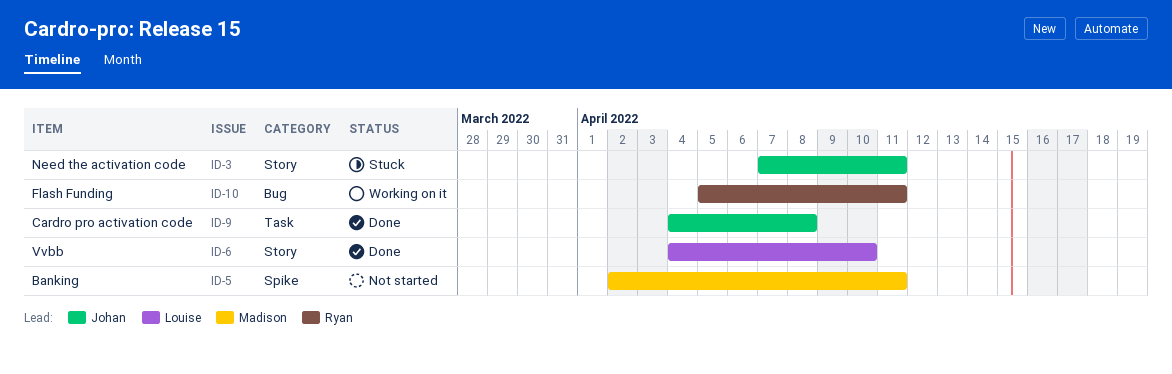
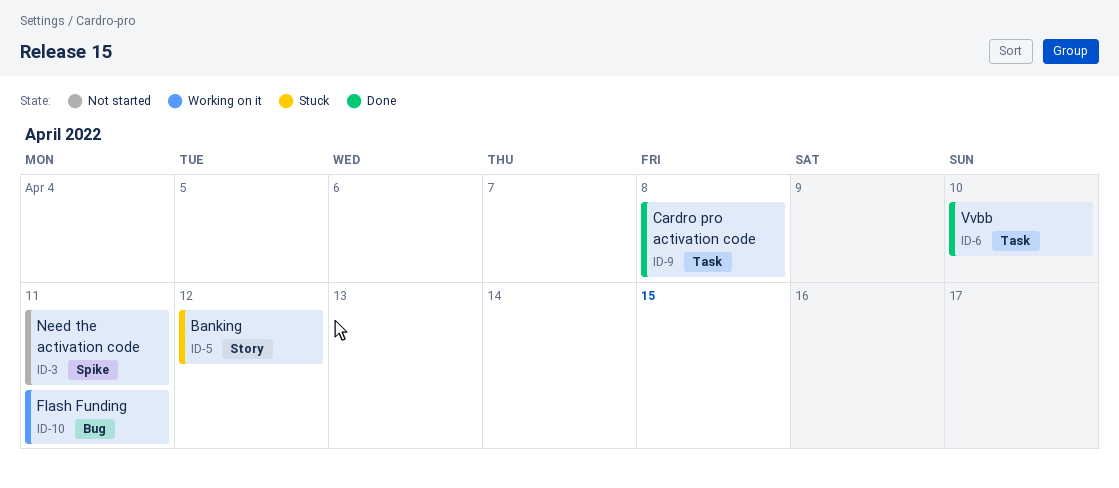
ID-3, status: Stuck -> Not started
ID-3, label: Story -> Spike
ID-5, status: Not started -> Stuck
ID-5, label: Spike -> Story
ID-5, due: Apr 11 -> Apr 12
ID-6, label: Story -> Task

